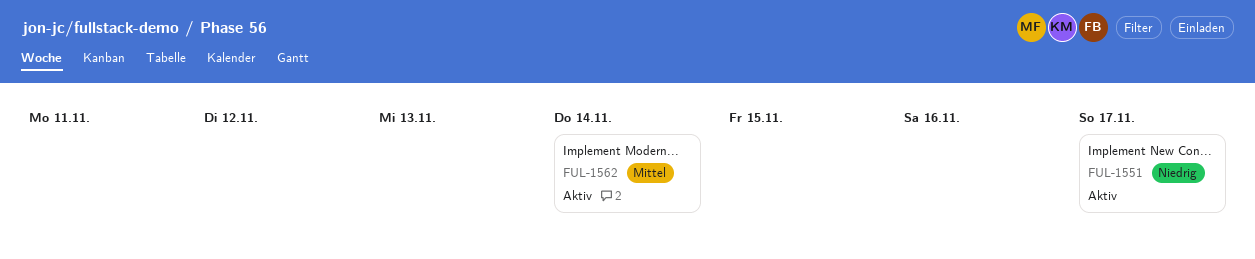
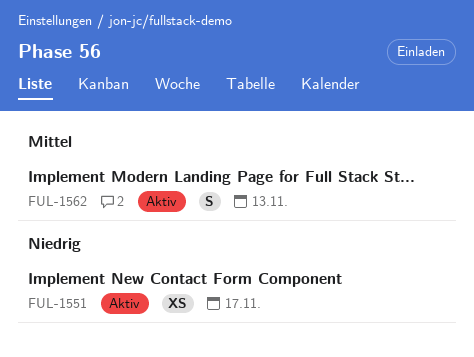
FUL-1562, due: Nov 14 -> Nov 13

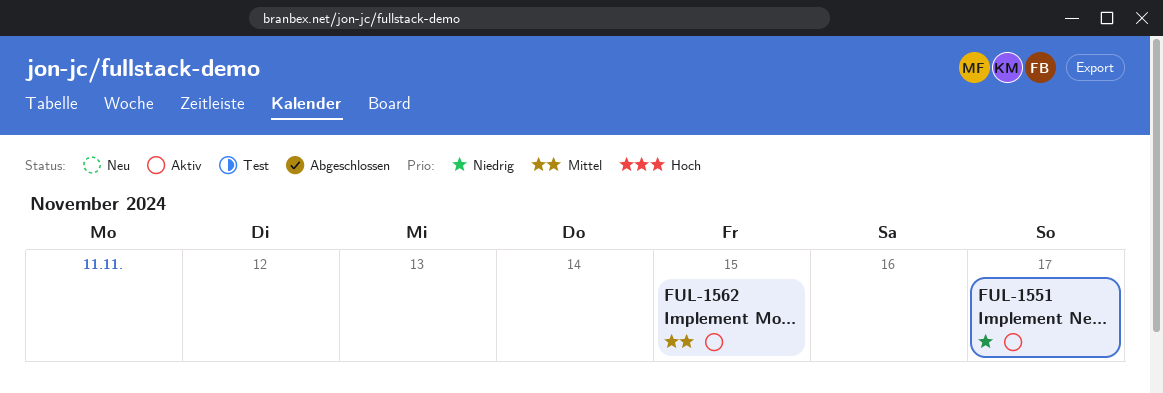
FUL-1562, due: Nov 13 -> Nov 15

